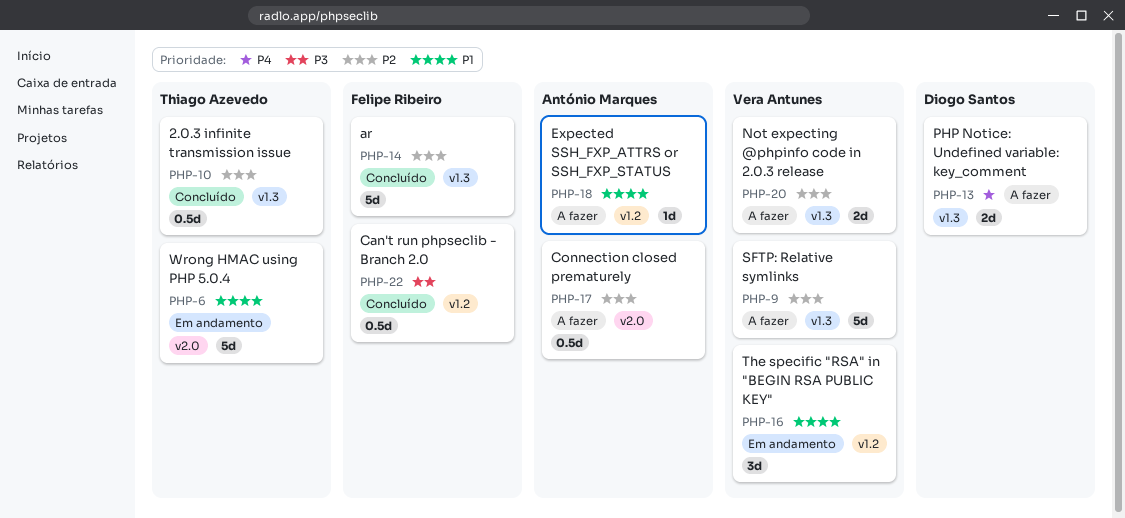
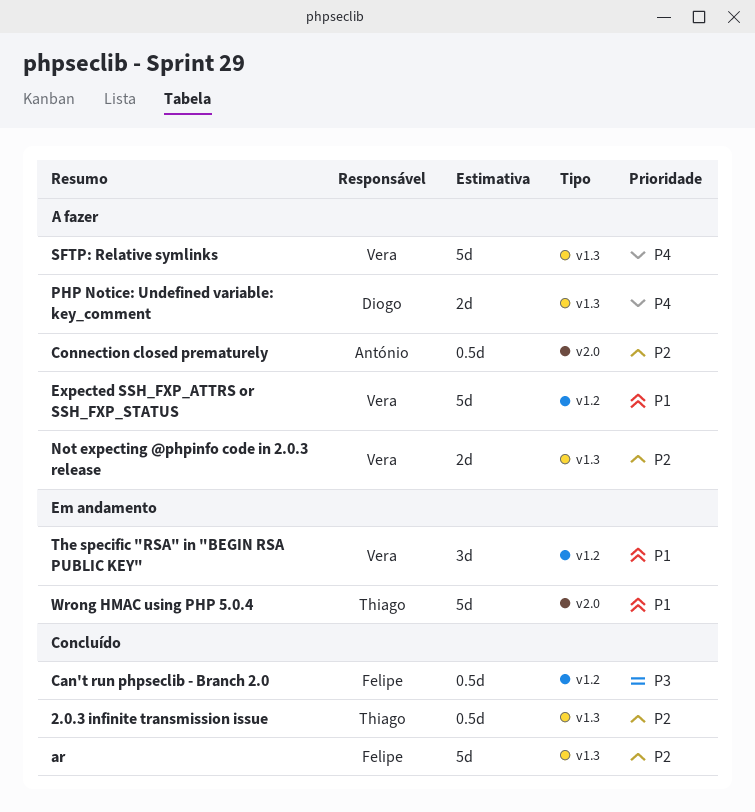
Expected SSH_FXP_ATTRS or SSH_FXP_STATUS, owner: António Marques -> Vera Antunes
Expected SSH_FXP_ATTRS or SSH_FXP_STATUS, estimate: 1d -> 5d
SFTP: Relative symlinks, priority: P2 -> P4

